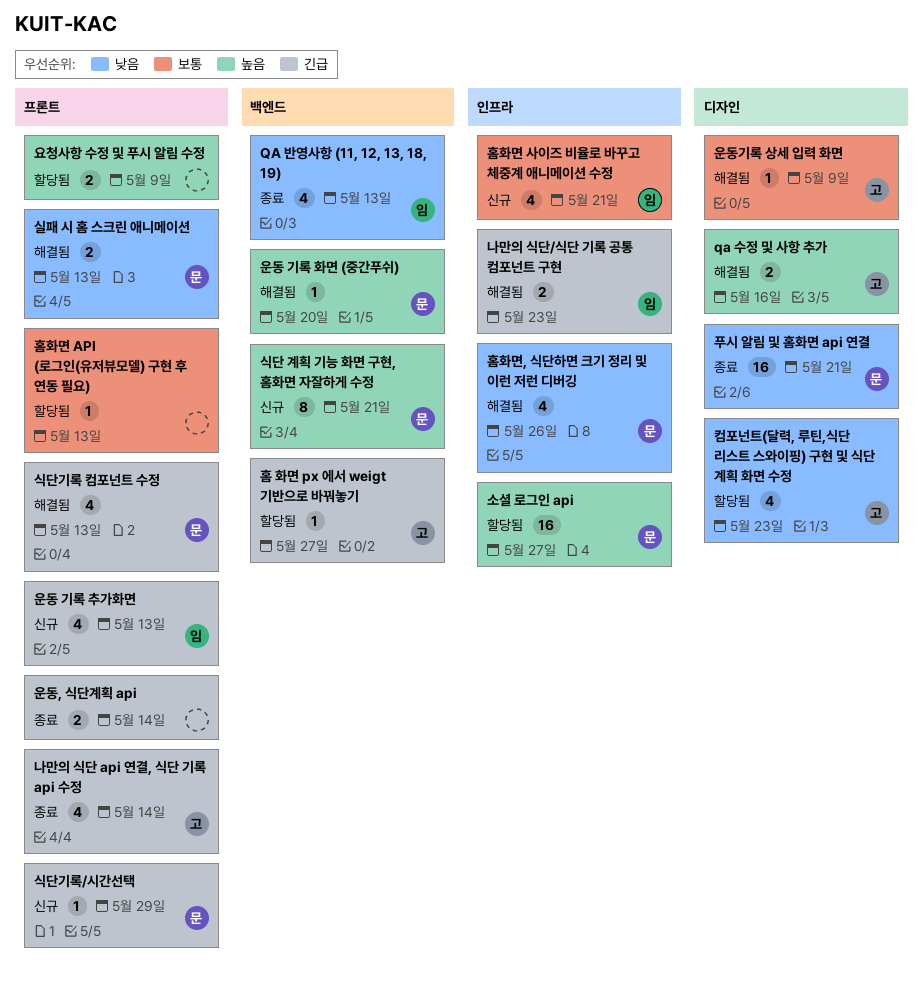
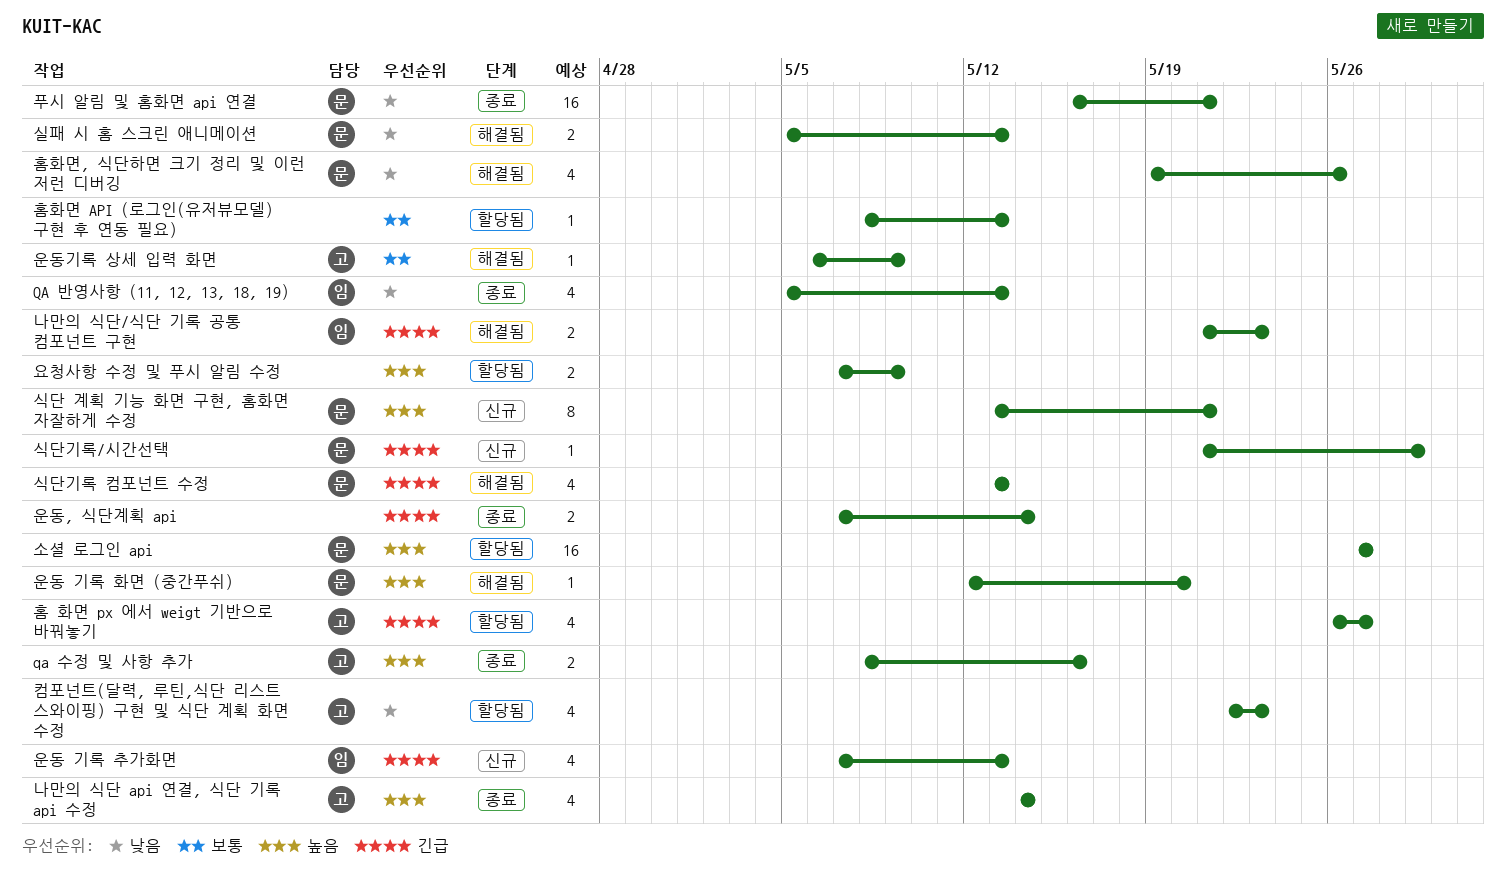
qa 수정 및 사항 추가, status: 해결됨 -> 종료
나만의 식단 api 연결, 식단 기록 api 수정, priority: 긴급 -> 높음
홈 화면 px 에서 weigt 기반으로 바꿔놓기, estimate: 1 -> 4
홈화면 사이즈 비율로 바꾸고 체중계 애니메이션 수정: present -> none

